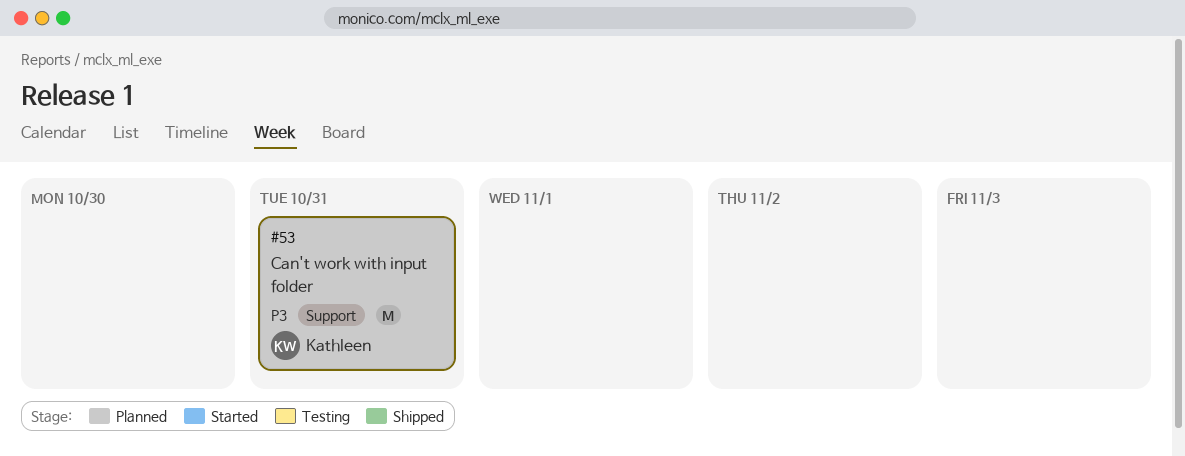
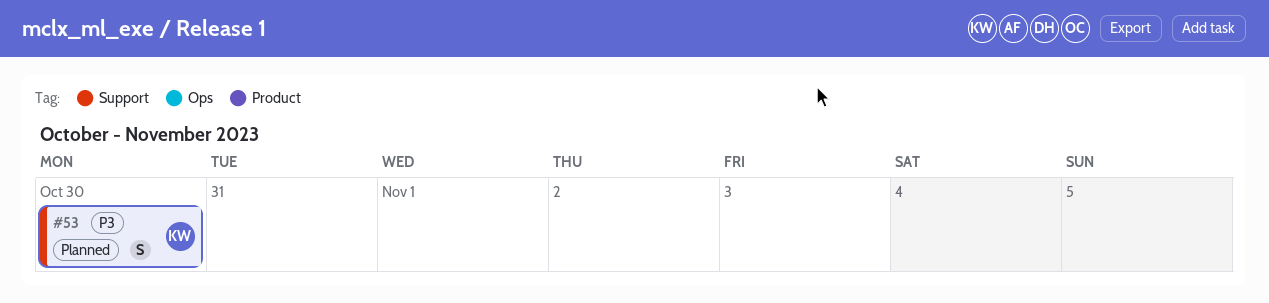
#53, estimate: M -> S
#53, due: Oct 31 -> Oct 30

